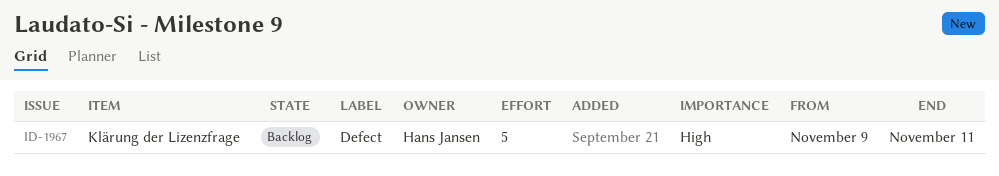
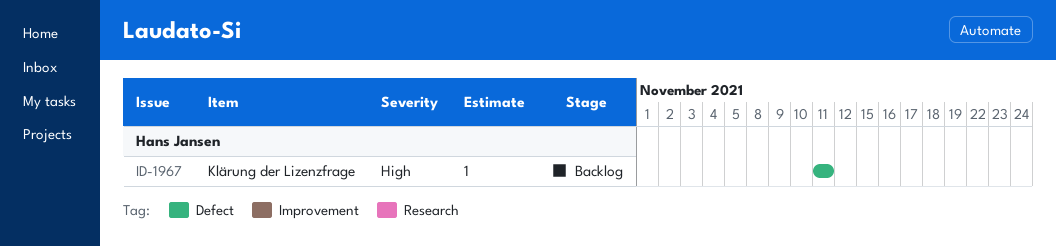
ID-1967, estimate: 5 -> 1
ID-1967, start: Nov 9 -> Nov 11

